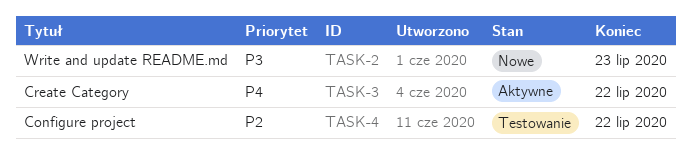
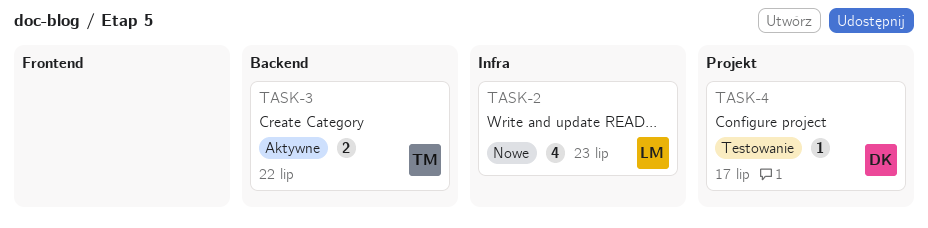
TASK-4, due: Jul 22 -> Jul 17

